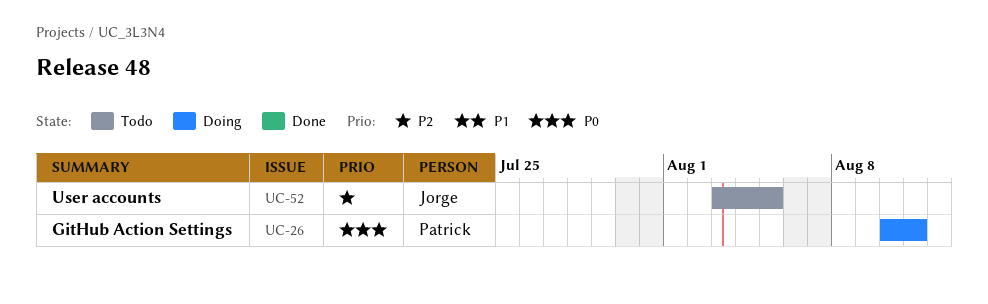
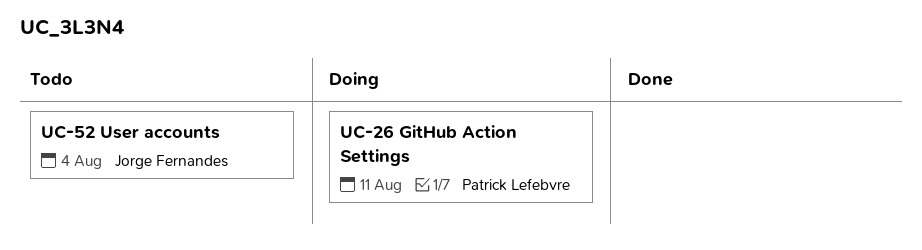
UC-52, due: Aug 5 -> Aug 4

